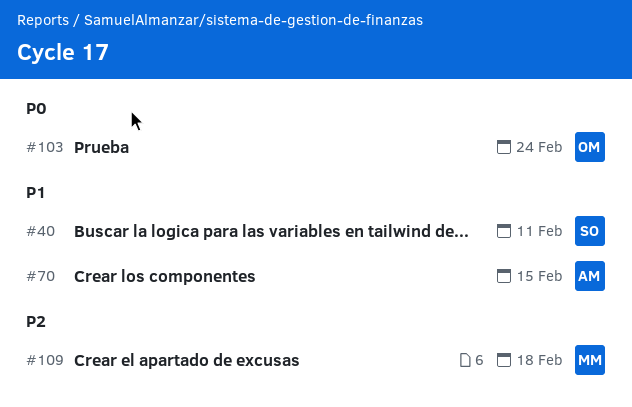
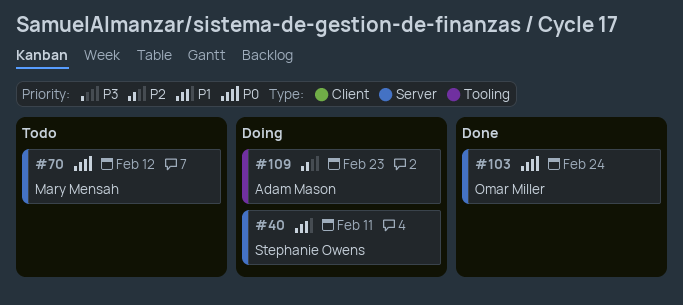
#70, owner: Adam Mason -> Mary Mensah
#70, priority: P1 -> P0
#70, due: Feb 15 -> Feb 12
#109, owner: Mary Mensah -> Adam Mason
#109, due: Feb 18 -> Feb 23

